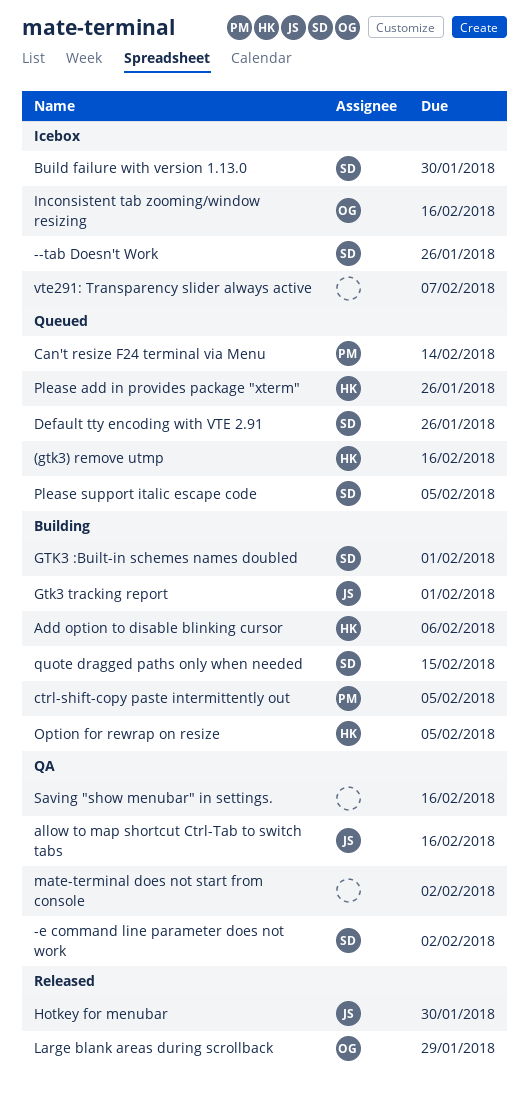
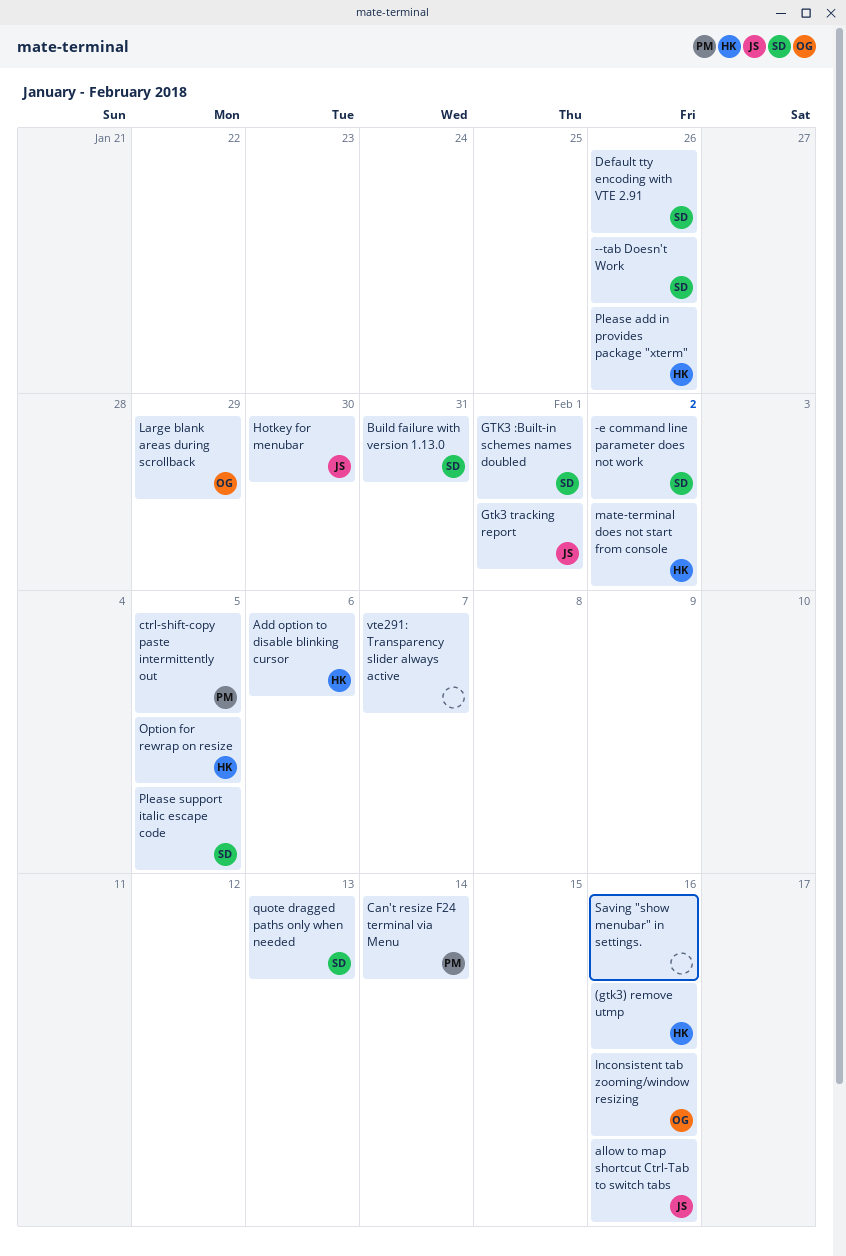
Build failure with version 1.13.0, due: Jan 30 -> Jan 31
mate-terminal does not start from console, owner: none -> HK
quote dragged paths only when needed, due: Feb 15 -> Feb 13

